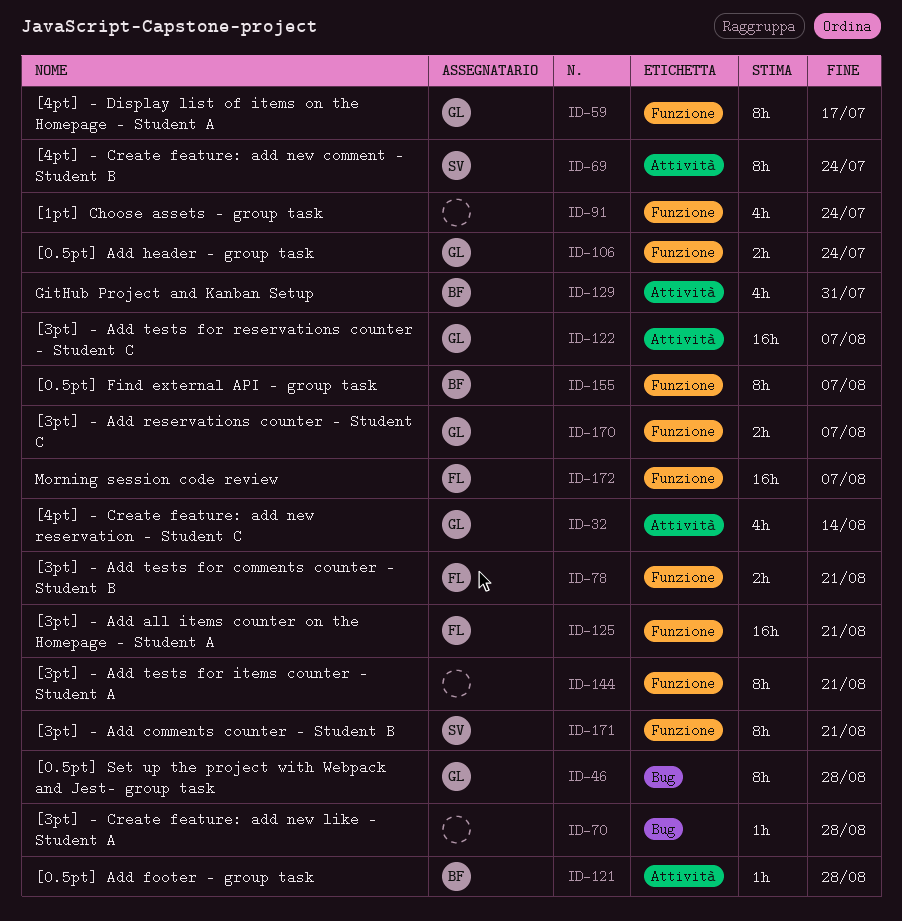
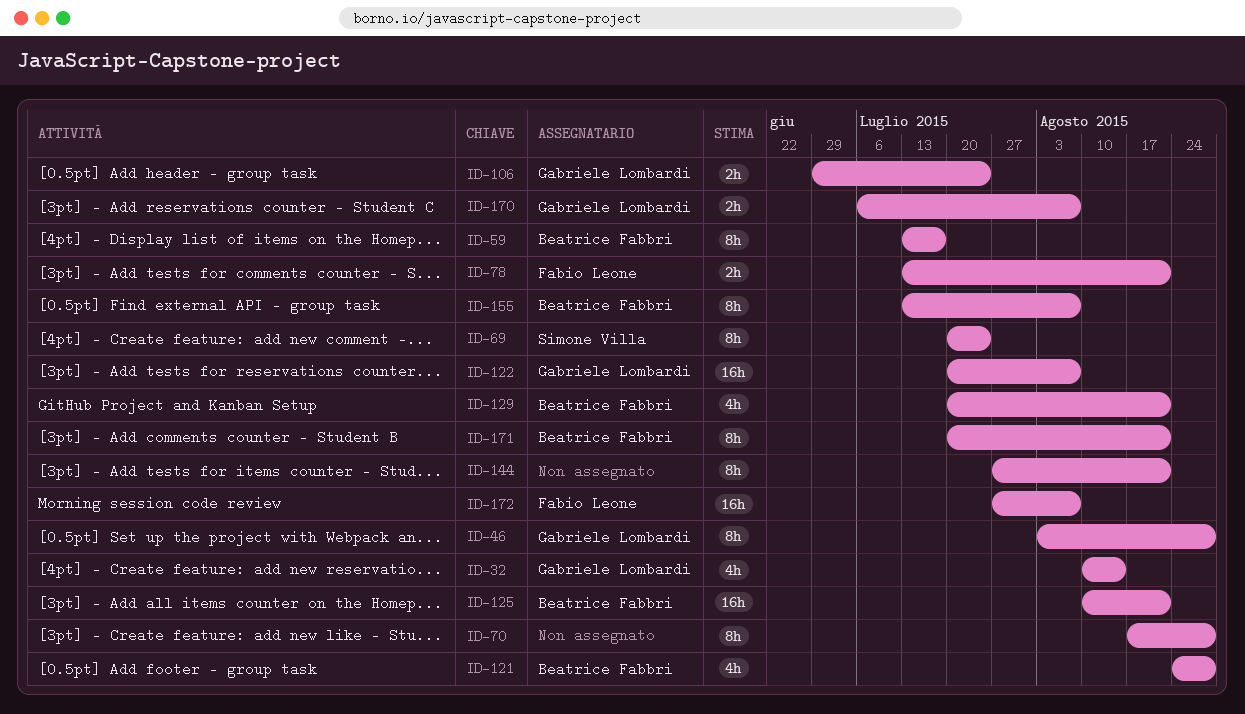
ID-59, owner: Gabriele Lombardi -> Beatrice Fabbri
ID-70, estimate: 1h -> 8h
ID-91: present -> none
ID-121, estimate: 1h -> 4h
ID-125, owner: Fabio Leone -> Beatrice Fabbri
ID-129, due: Jul 31 -> Aug 21
ID-171, owner: Simone Villa -> Beatrice Fabbri

